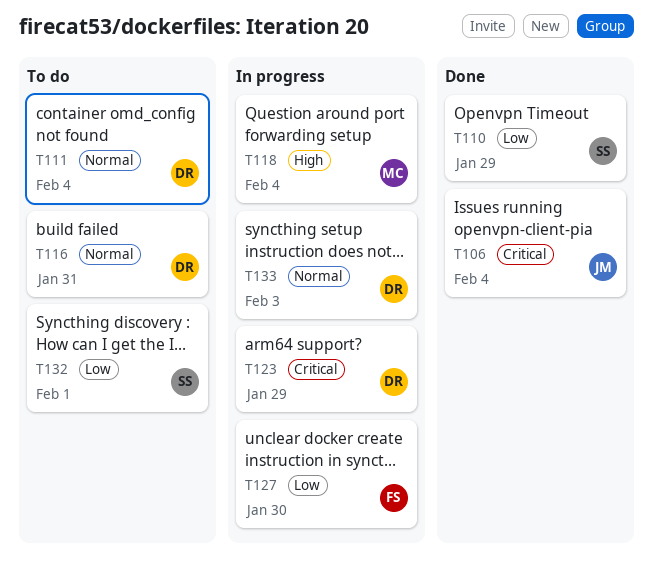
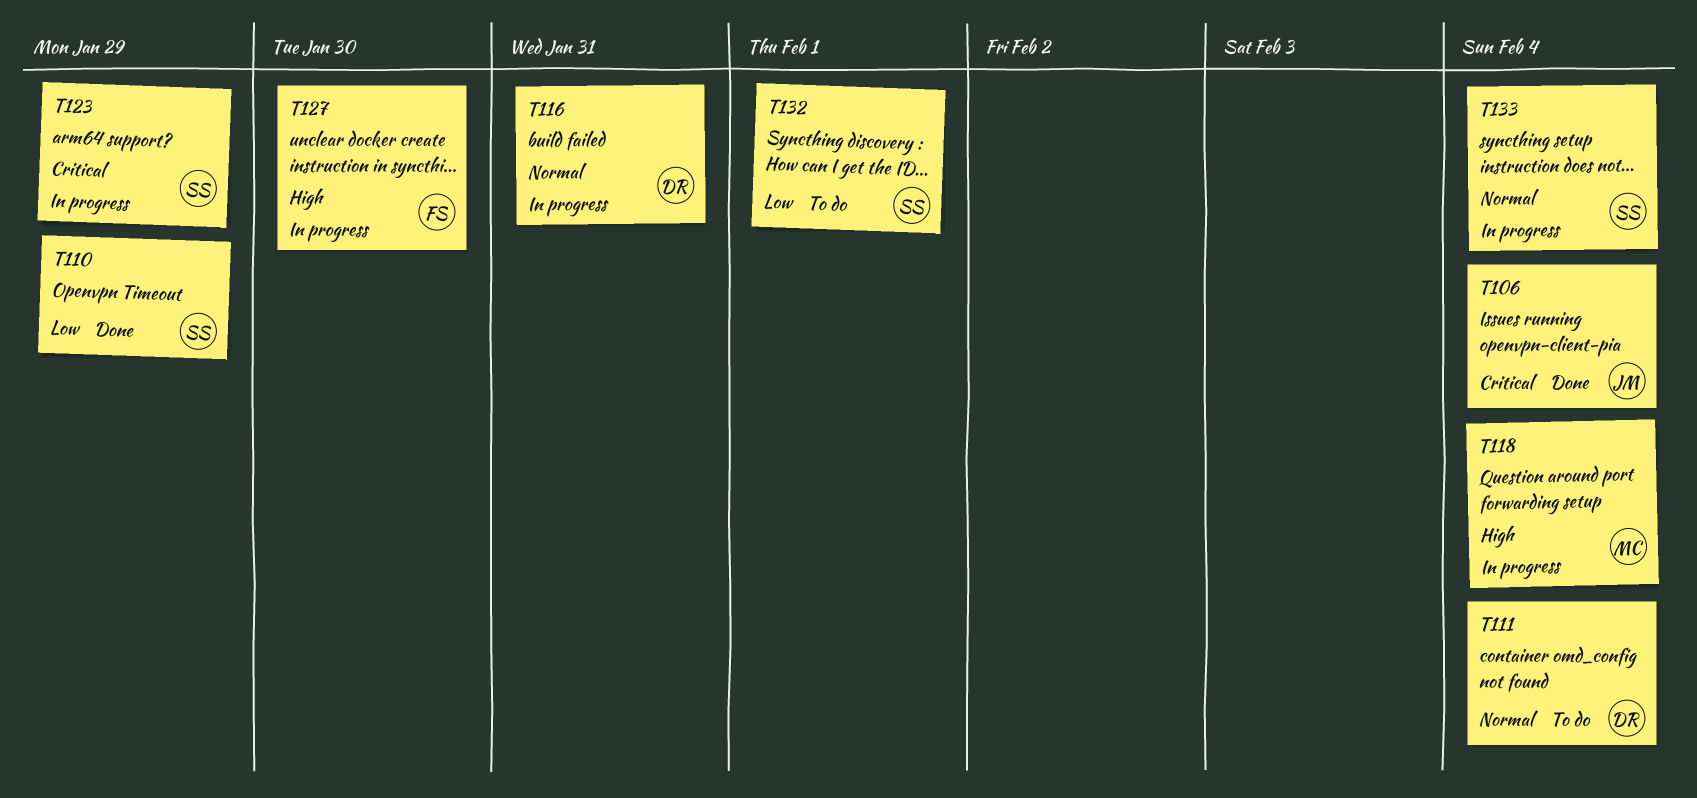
T116, status: To do -> In progress
T123, owner: DR -> SS
T127, priority: Low -> High
T133, owner: DR -> SS
T133, due: Feb 3 -> Feb 4

